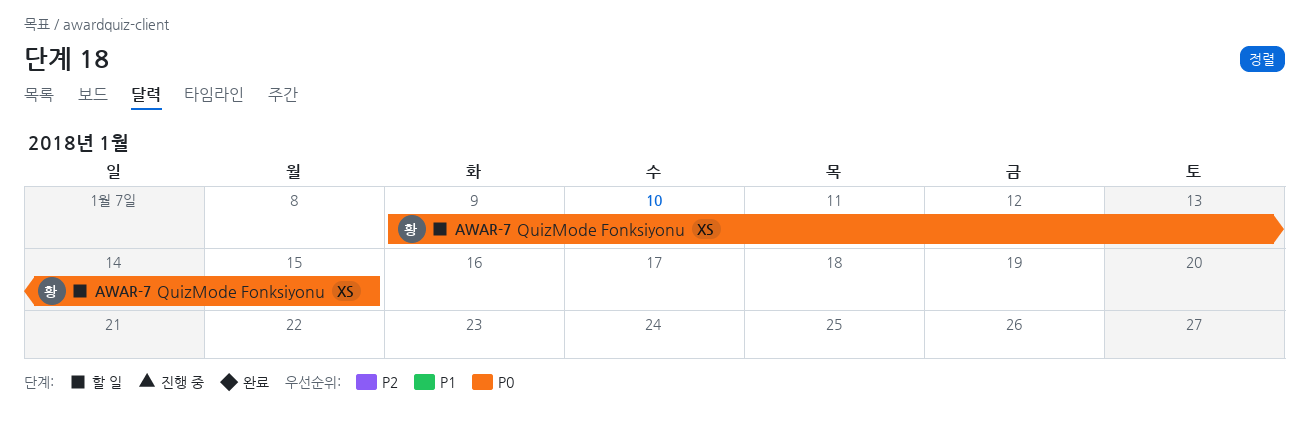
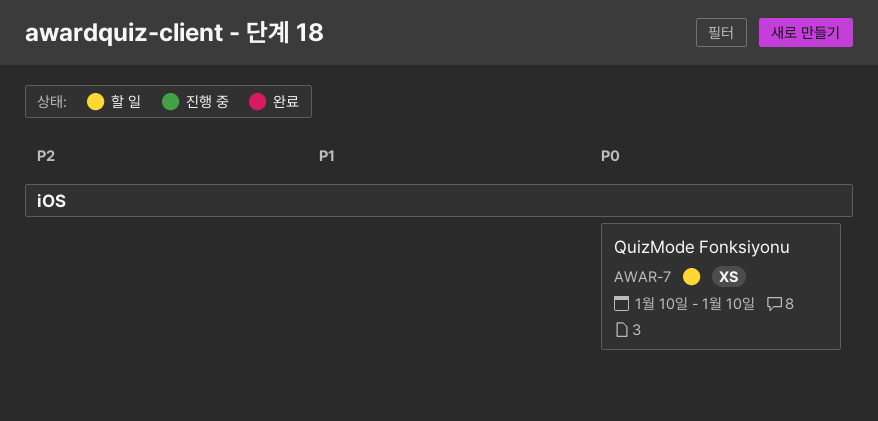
AWAR-7, start: Jan 9 -> Jan 10
AWAR-7, due: Jan 15 -> Jan 10

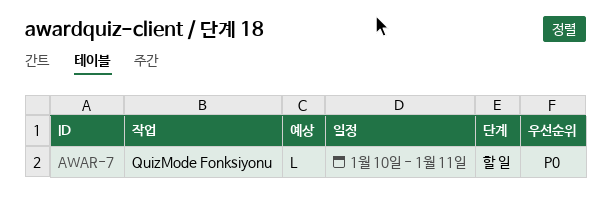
AWAR-7, estimate: XS -> L
AWAR-7, due: Jan 10 -> Jan 11

